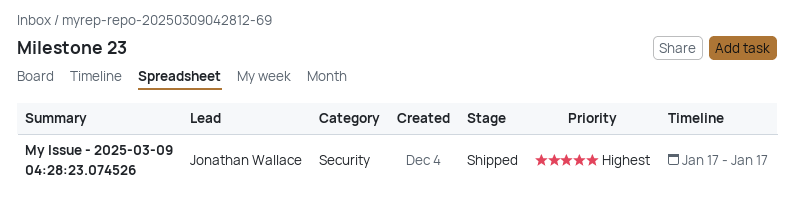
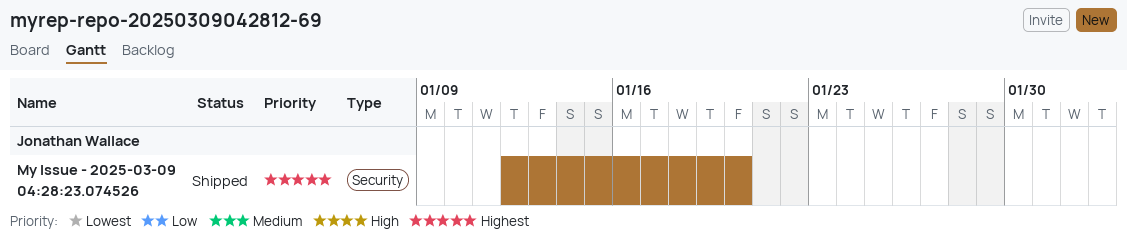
My Issue - 2025-03-09 04:28:23.074526, start: Jan 17 -> Jan 12
My Issue - 2025-03-09 04:28:23.074526, due: Jan 17 -> Jan 20

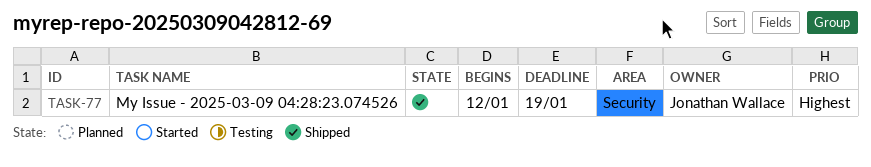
My Issue - 2025-03-09 04:28:23.074526, due: Jan 20 -> Jan 19

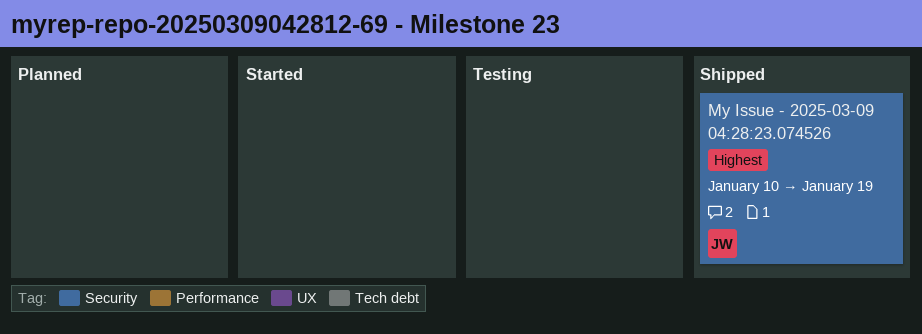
My Issue - 2025-03-09 04:28:23.074526, start: Jan 12 -> Jan 10

